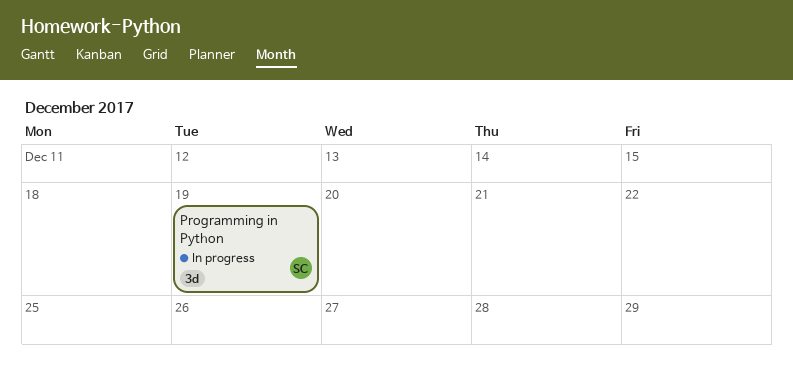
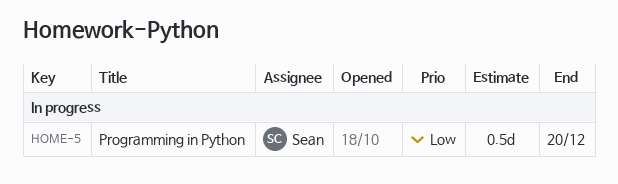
Programming in Python, estimate: 3d -> 0.5d
Programming in Python, due: Dec 19 -> Dec 20

